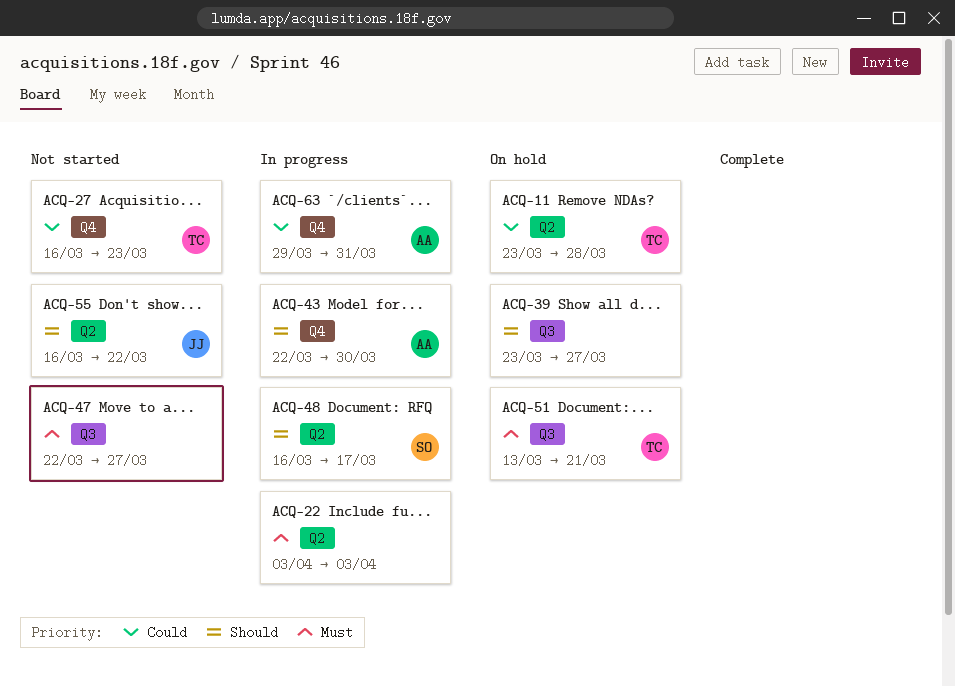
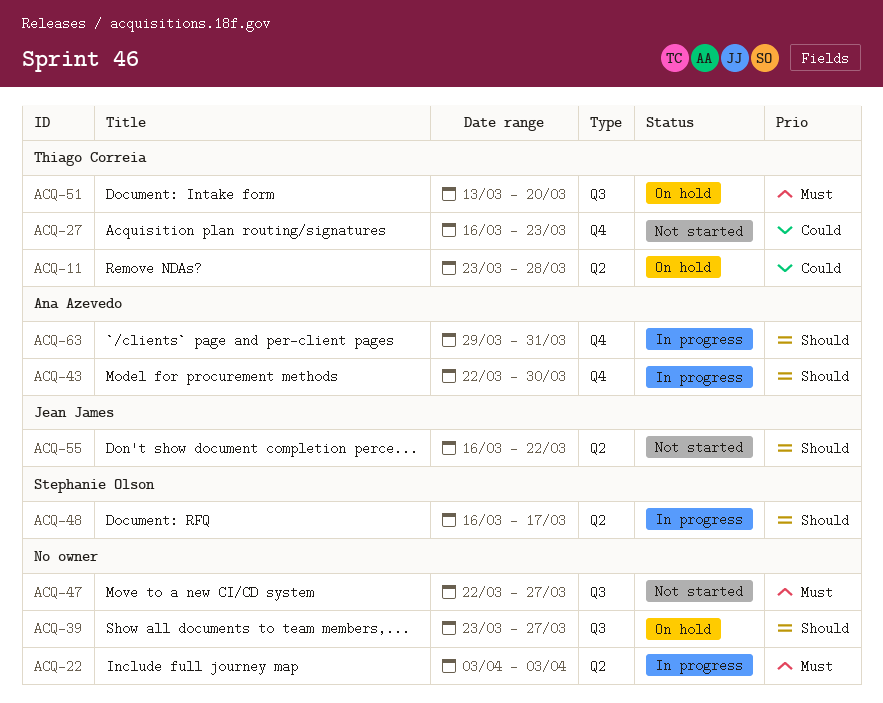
ACQ-51, due: Mar 21 -> Mar 20
ACQ-63, priority: Could -> Should

